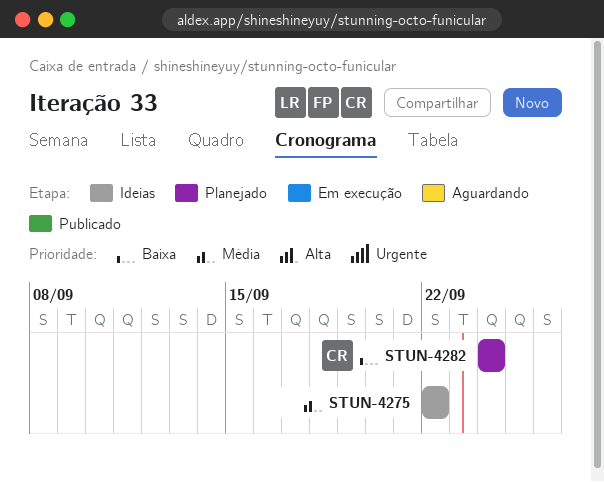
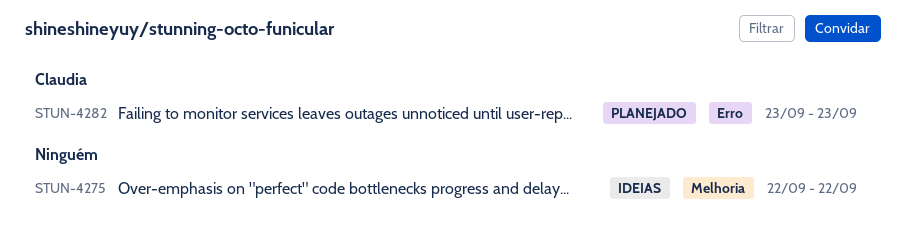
STUN-4282, start: Sep 24 -> Sep 23
STUN-4282, due: Sep 24 -> Sep 23

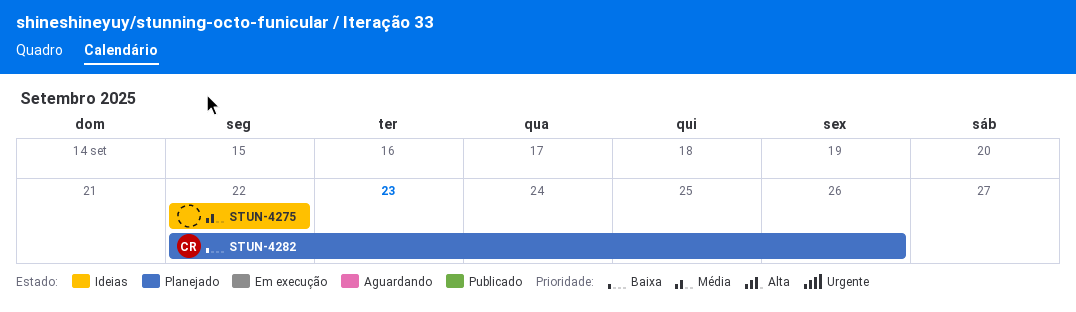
STUN-4282, start: Sep 23 -> Sep 22
STUN-4282, due: Sep 23 -> Sep 26

